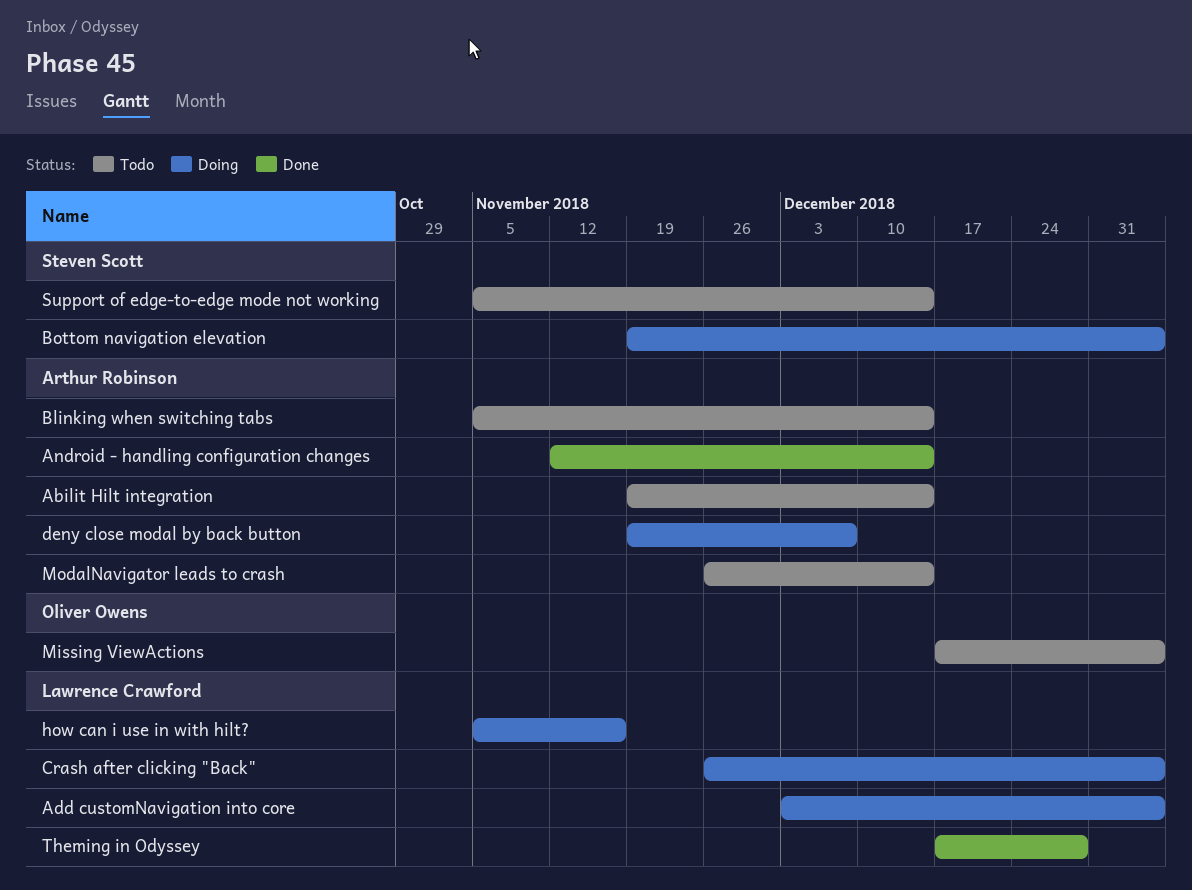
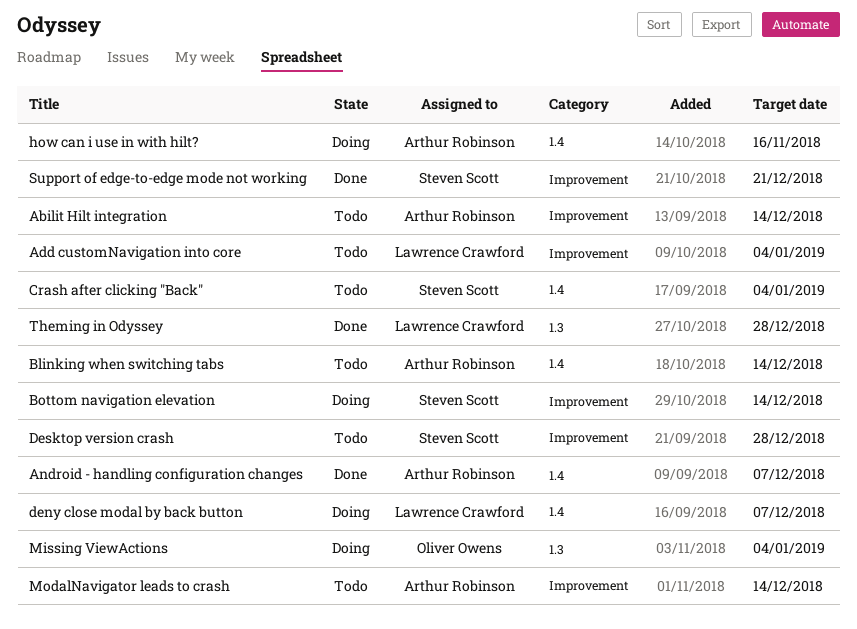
Add customNavigation into core, status: Doing -> Todo
Android - handling configuration changes, due: Dec 14 -> Dec 7
Bottom navigation elevation, due: Jan 4 -> Dec 14
Crash after clicking "Back", status: Doing -> Todo
Crash after clicking "Back", owner: Lawrence Crawford -> Steven Scott
deny close modal by back button, owner: Arthur Robinson -> Lawrence Crawford
Desktop version crash: none -> present
how can i use in with hilt?, owner: Lawrence Crawford -> Arthur Robinson
Missing ViewActions, status: Todo -> Doing
Support of edge-to-edge mode not working, status: Todo -> Done
Support of edge-to-edge mode not working, due: Dec 14 -> Dec 21

